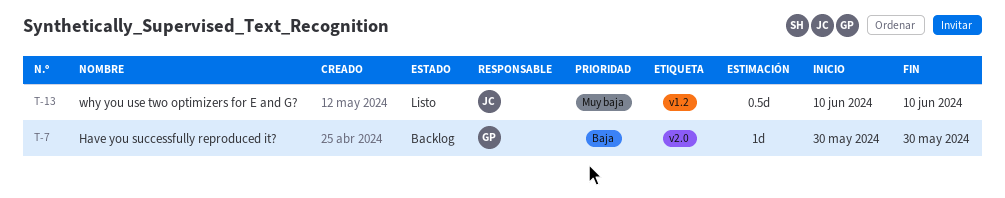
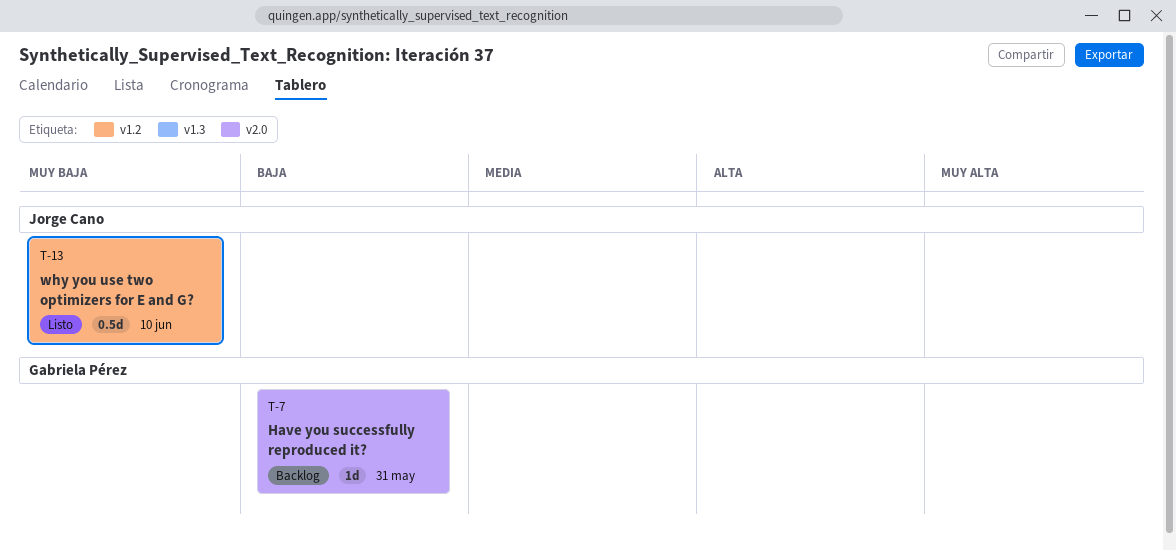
T-7, due: May 30 -> May 31

